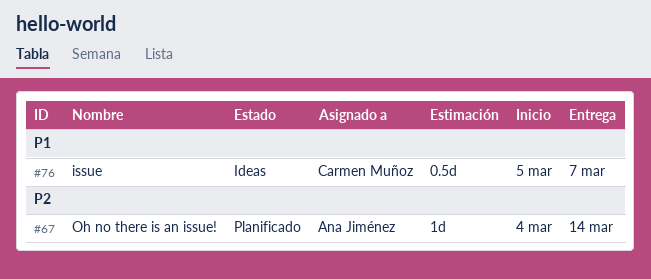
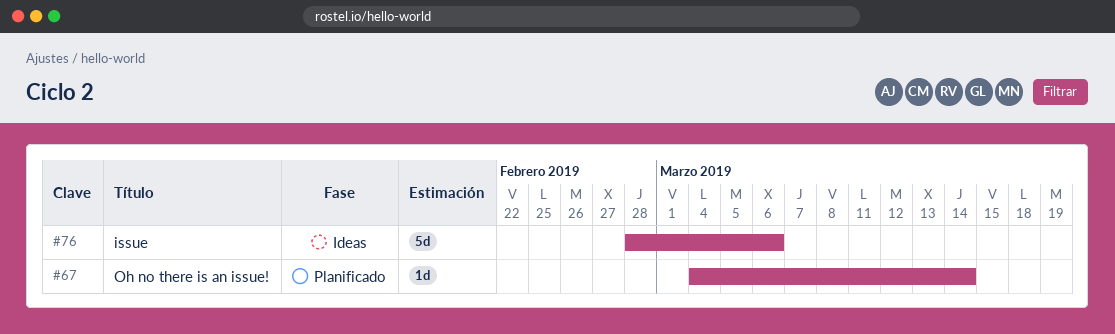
#76, estimate: 0.5d -> 5d
#76, start: Mar 5 -> Feb 28
#76, due: Mar 7 -> Mar 6

